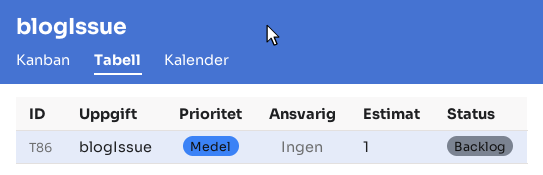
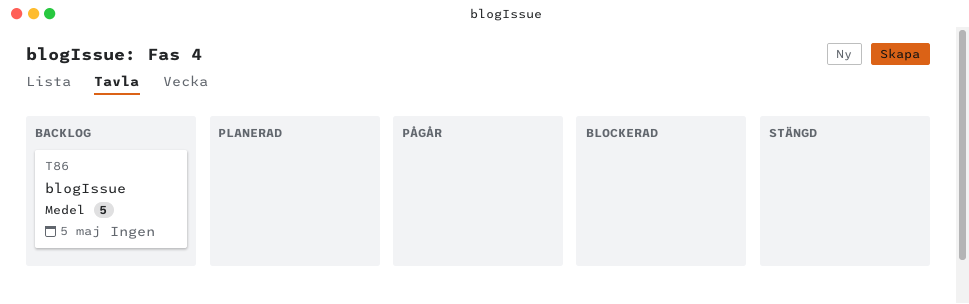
T86, estimate: 1 -> 5

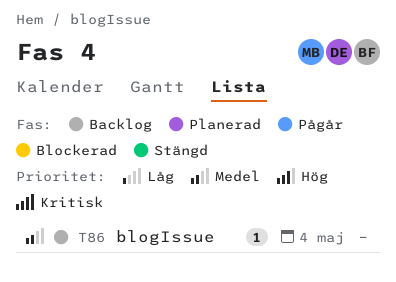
T86, estimate: 5 -> 1
T86, due: May 5 -> May 4

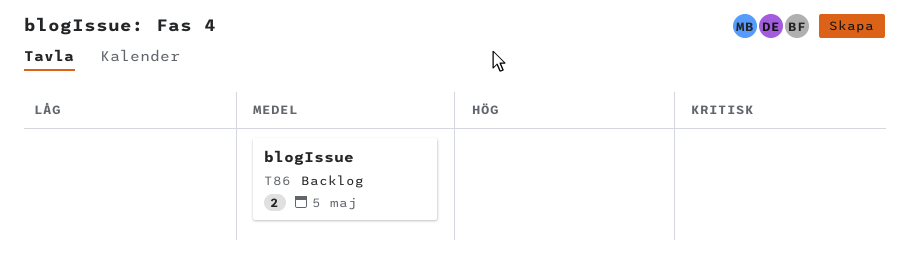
T86, estimate: 1 -> 2
T86, due: May 4 -> May 5

